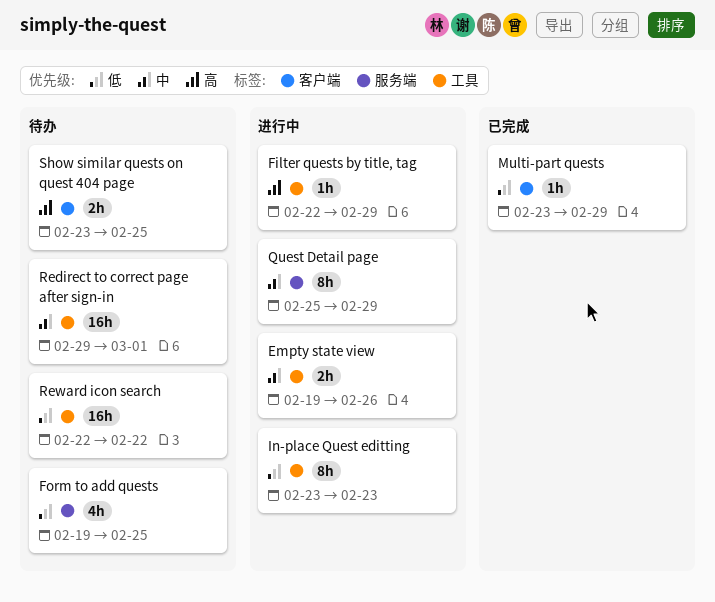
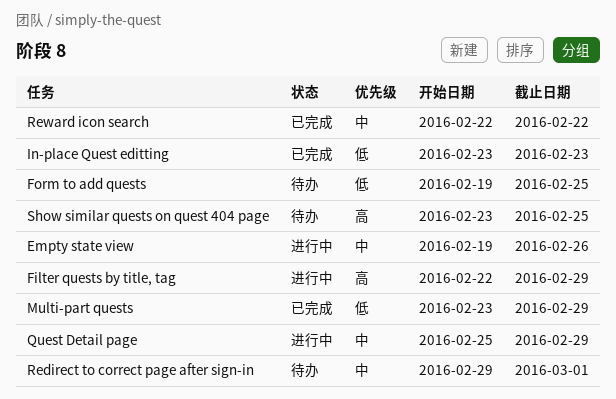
In-place Quest editting, status: 进行中 -> 已完成
Reward icon search, status: 待办 -> 已完成
Reward icon search, priority: 低 -> 中

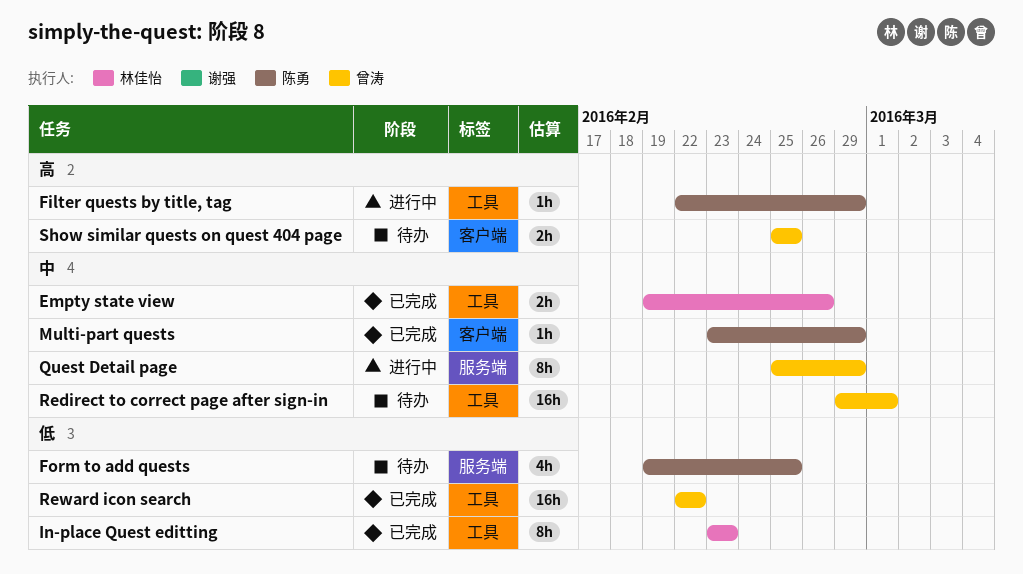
Empty state view, status: 进行中 -> 已完成
Multi-part quests, priority: 低 -> 中
Reward icon search, priority: 中 -> 低
Show similar quests on quest 404 page, start: Feb 23 -> Feb 25

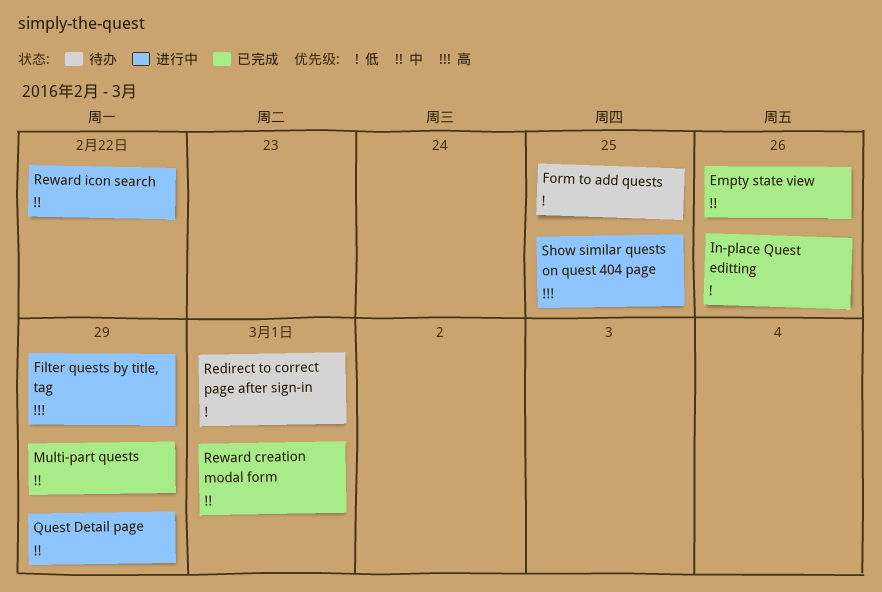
In-place Quest editting, due: Feb 23 -> Feb 26
Redirect to correct page after sign-in, priority: 中 -> 低
Reward creation modal form: none -> present
Reward icon search, status: 已完成 -> 进行中
Reward icon search, priority: 低 -> 中
Show similar quests on quest 404 page, status: 待办 -> 进行中

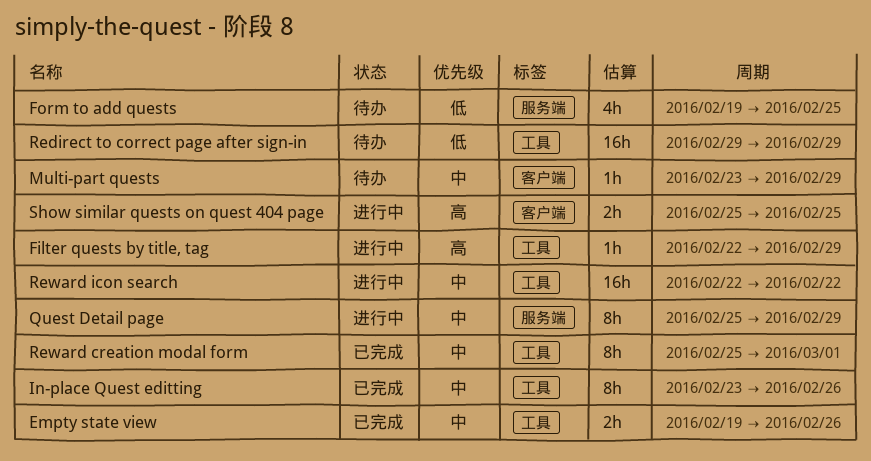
In-place Quest editting, priority: 低 -> 中
Multi-part quests, status: 已完成 -> 待办
Redirect to correct page after sign-in, due: Mar 1 -> Feb 29

